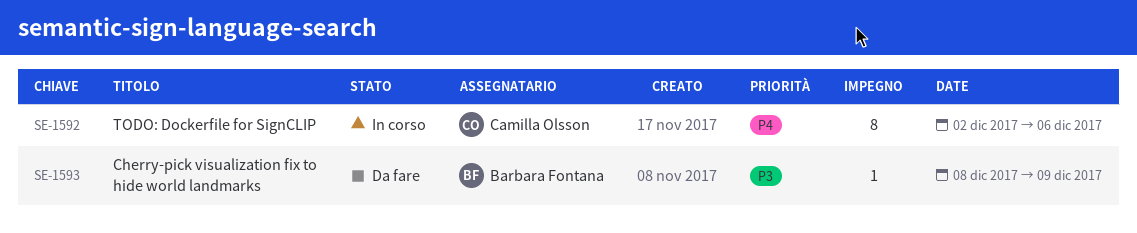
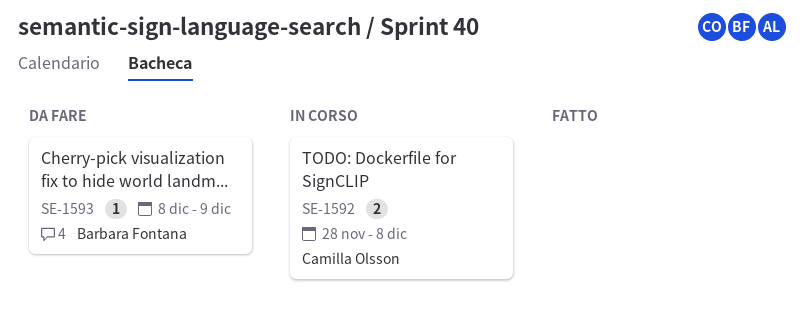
SE-1592, estimate: 8 -> 2
SE-1592, start: Dec 2 -> Nov 28
SE-1592, due: Dec 6 -> Dec 8

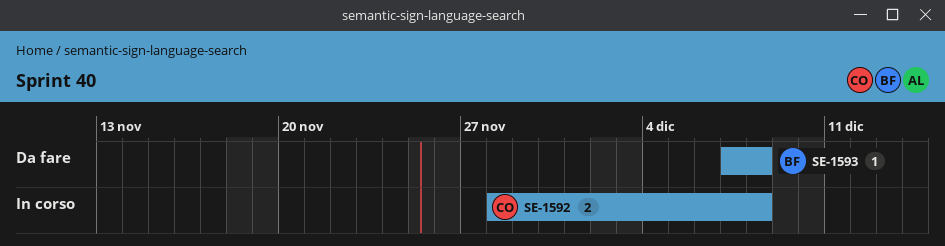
SE-1593, start: Dec 8 -> Dec 7
SE-1593, due: Dec 9 -> Dec 8

